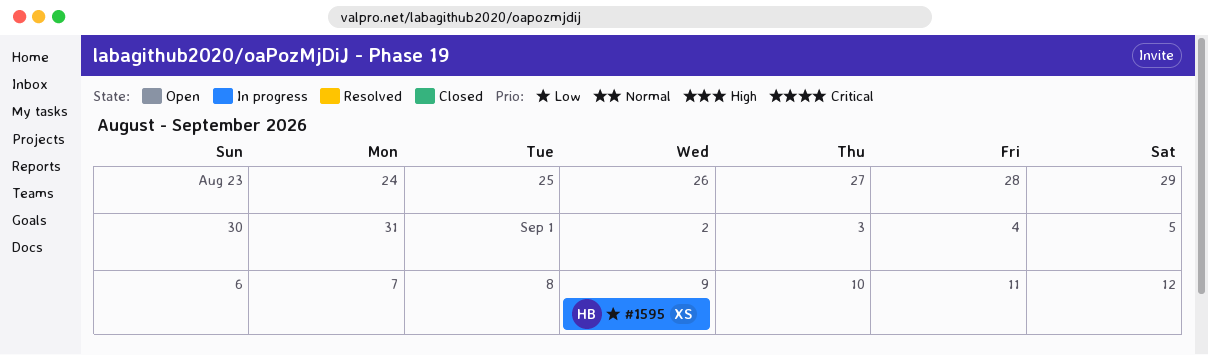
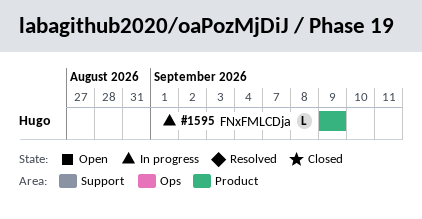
#1595, estimate: XS -> L

